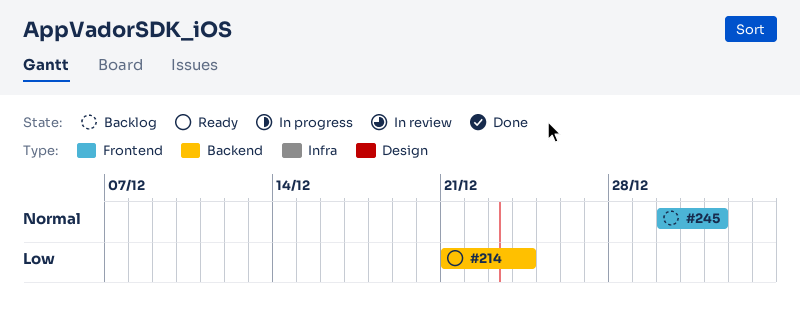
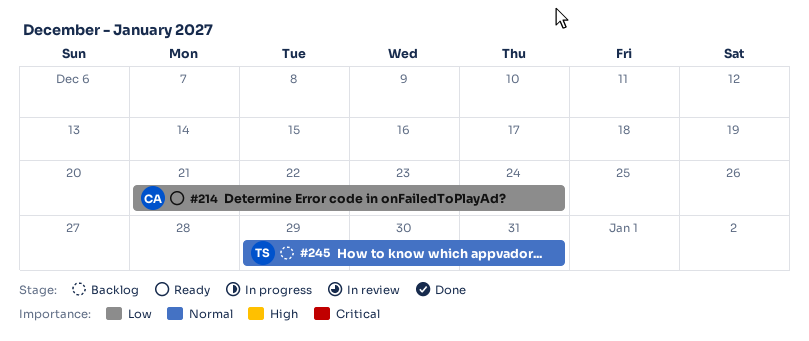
#245, start: Dec 30 -> Dec 29
#245, due: Jan 1 -> Dec 31

